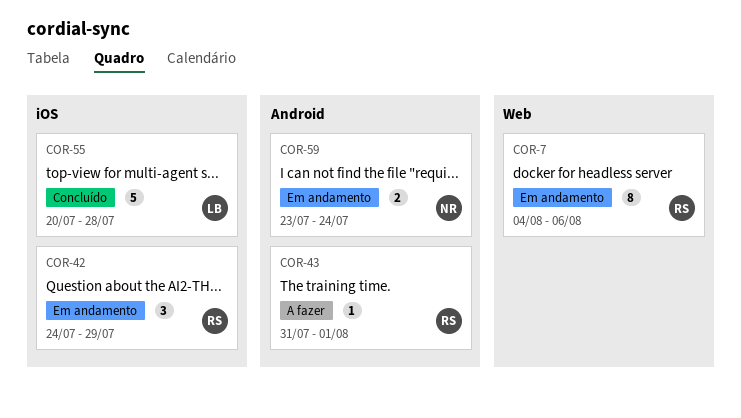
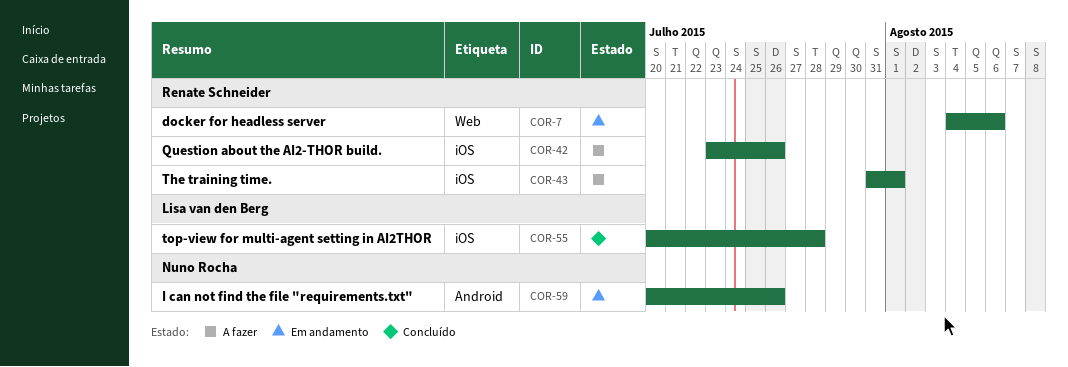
COR-42, status: Em andamento -> A fazer
COR-42, start: Jul 24 -> Jul 23
COR-42, due: Jul 29 -> Jul 26
COR-43, label: Android -> iOS
COR-59, start: Jul 23 -> Jul 20
COR-59, due: Jul 24 -> Jul 26

